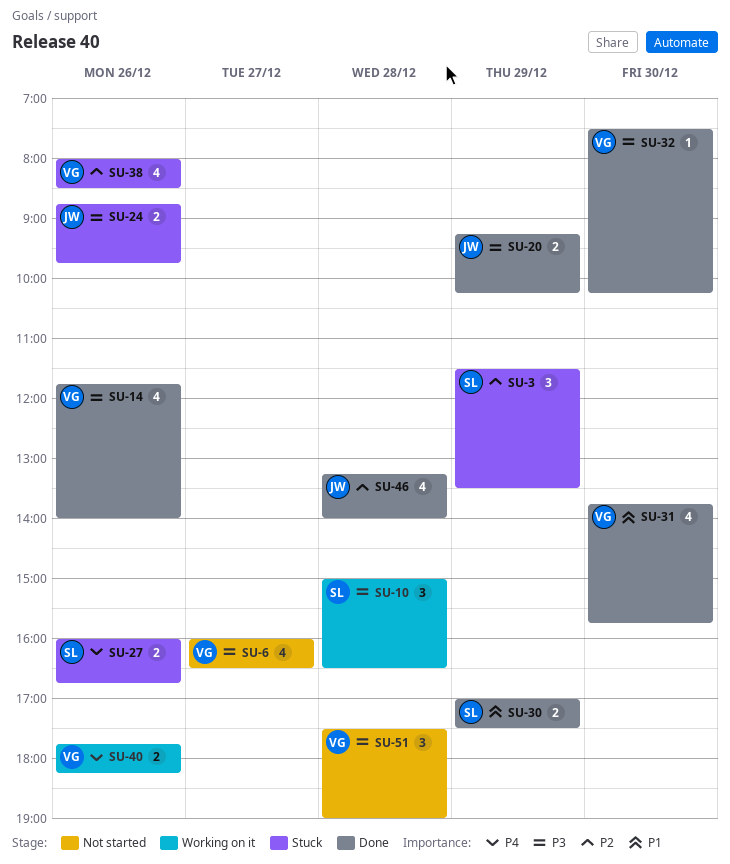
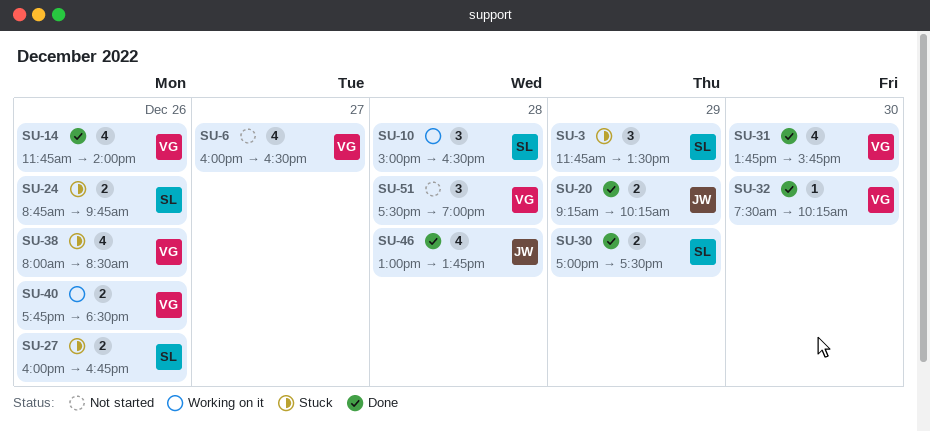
SU-3, begins: 11:30 -> 11:45
SU-24, owner: JW -> SL
SU-40, ends: 18:15 -> 18:30
SU-46, begins: 13:15 -> 13:00
SU-46, ends: 14:00 -> 13:45

